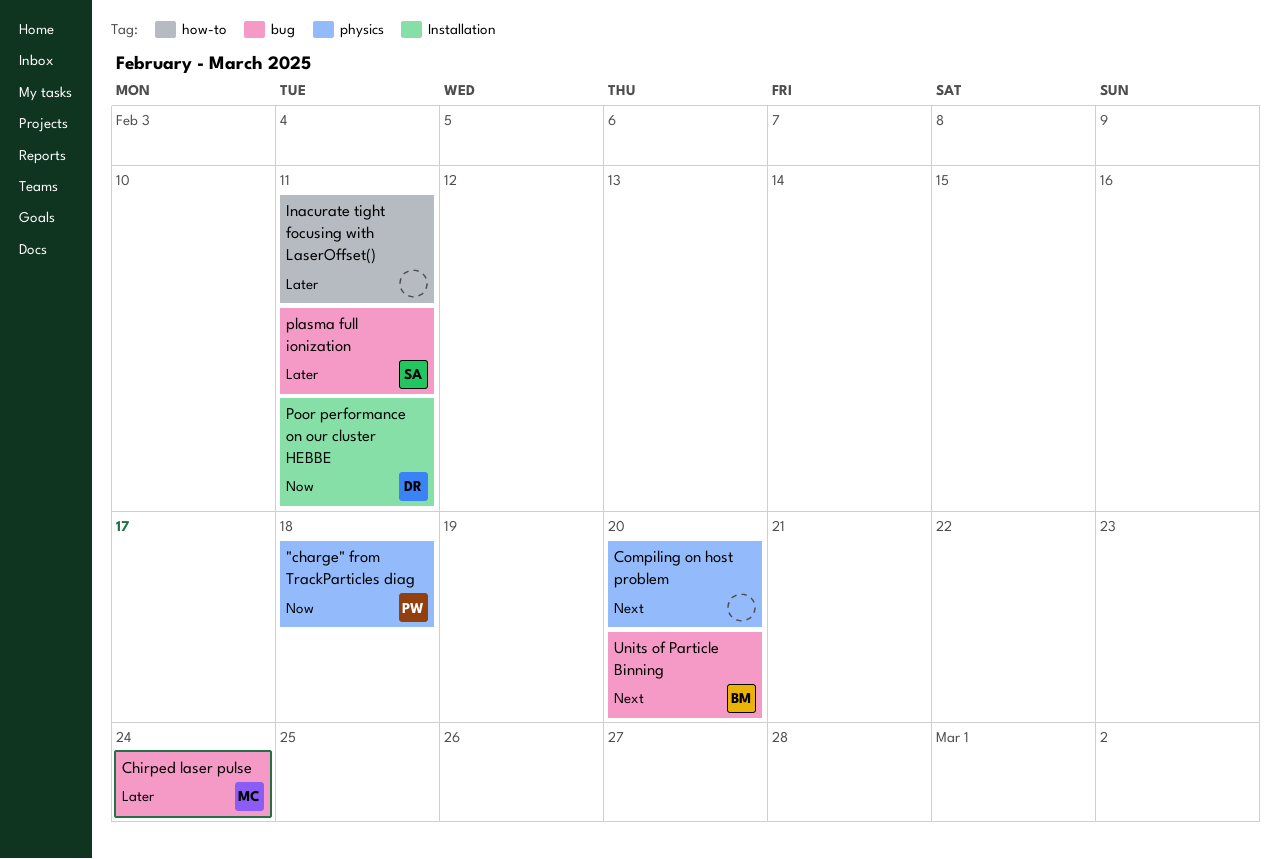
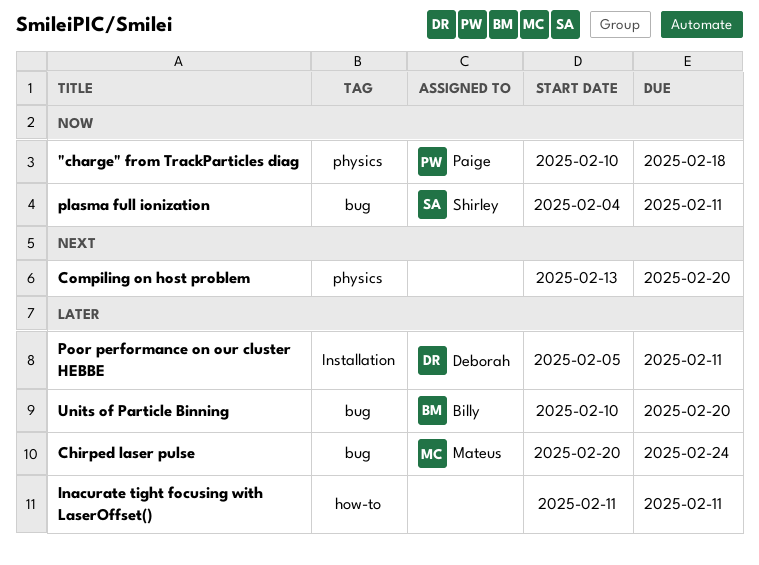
plasma full ionization, priority: Later -> Now
Poor performance on our cluster HEBBE, priority: Now -> Later
Units of Particle Binning, priority: Next -> Later

